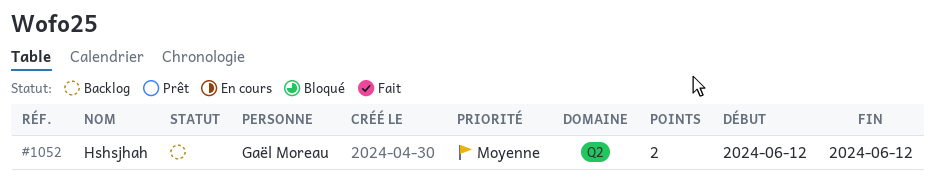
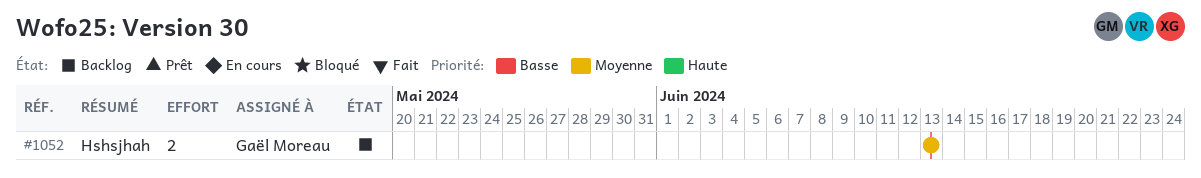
#1052, start: Jun 12 -> Jun 13
#1052, due: Jun 12 -> Jun 13

